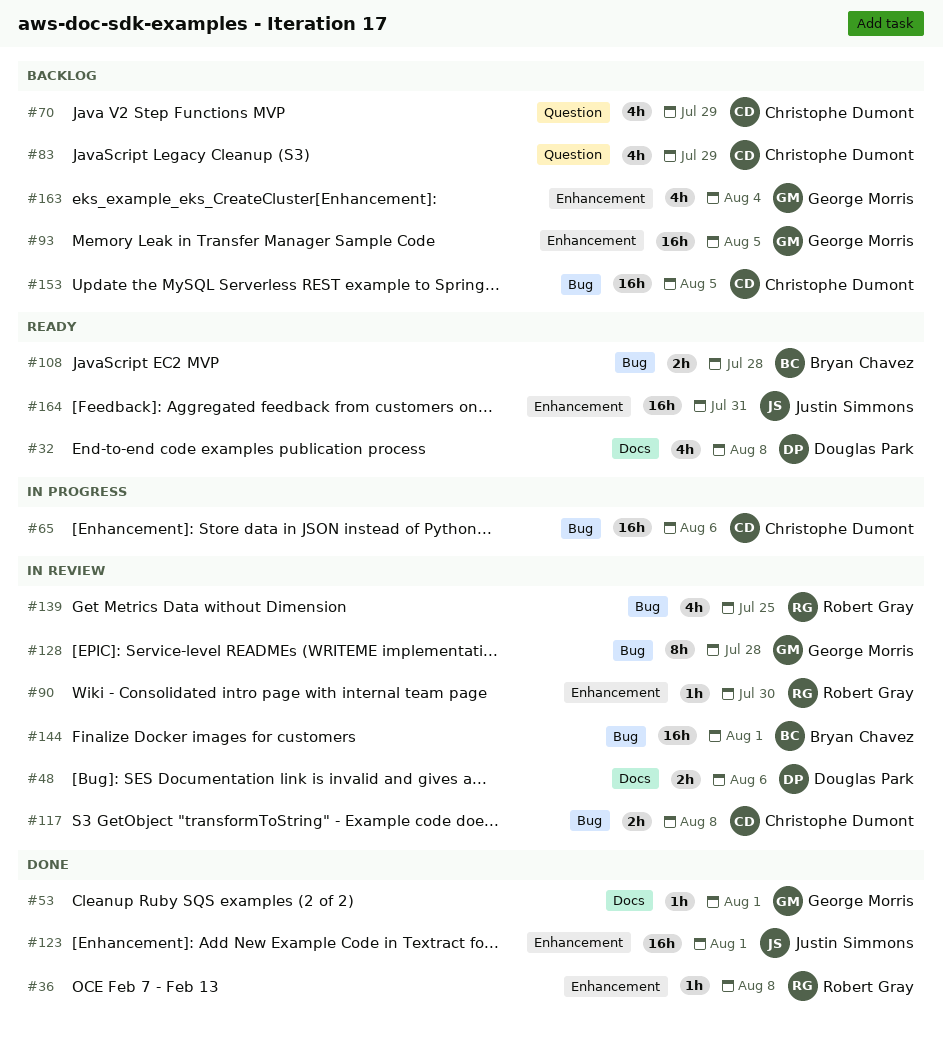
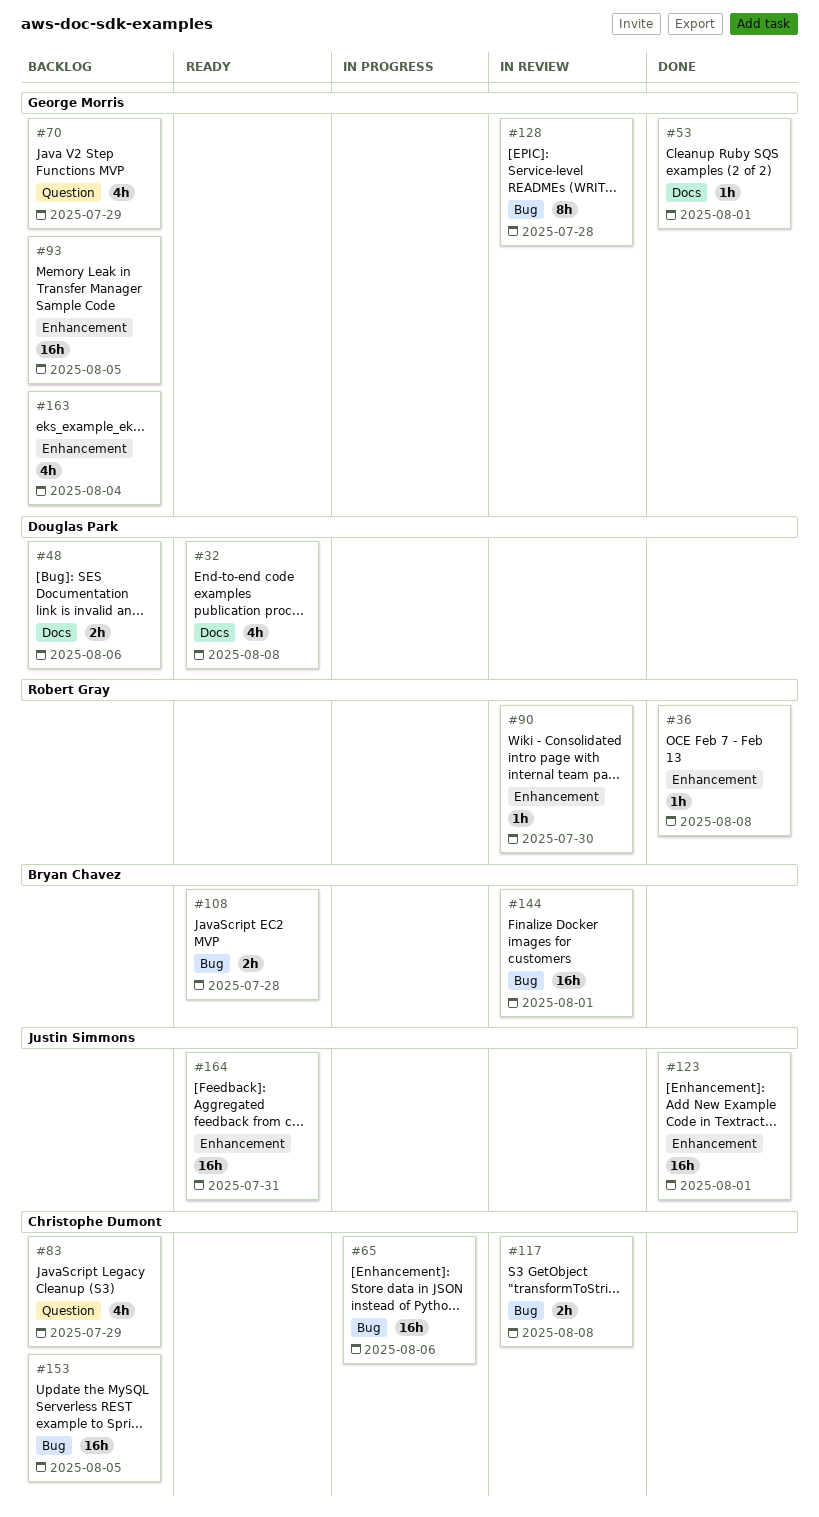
#48, status: In review -> Backlog
#70, owner: Christophe Dumont -> George Morris
#139: present -> none

